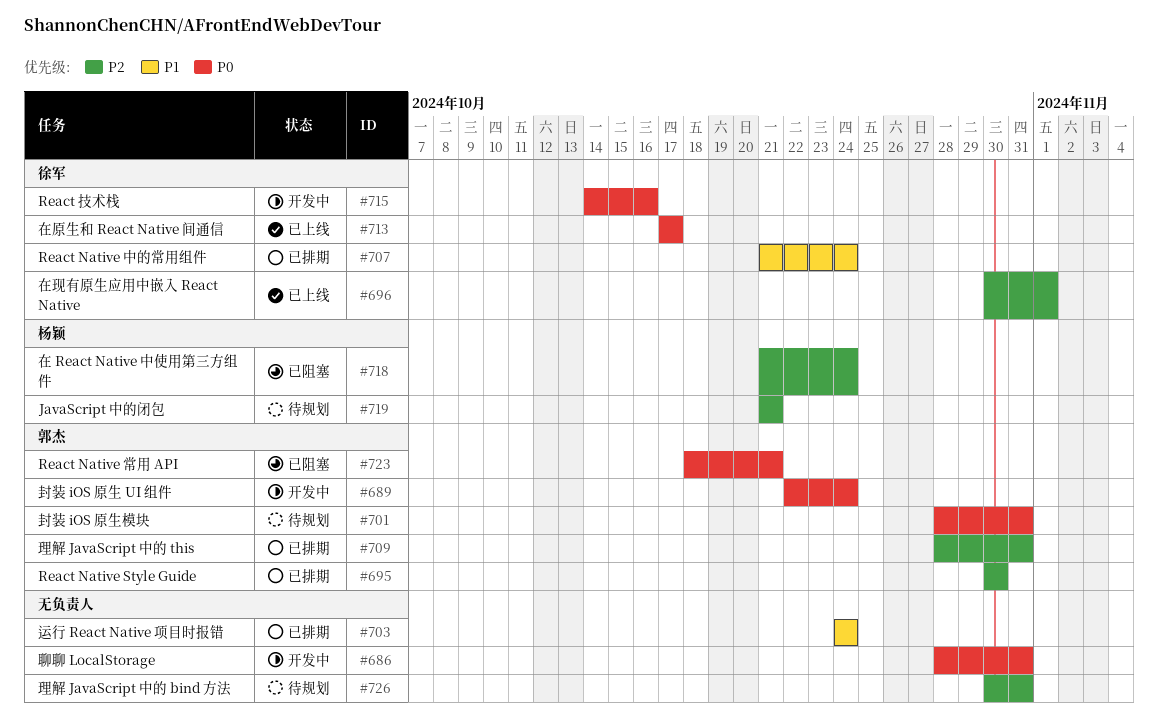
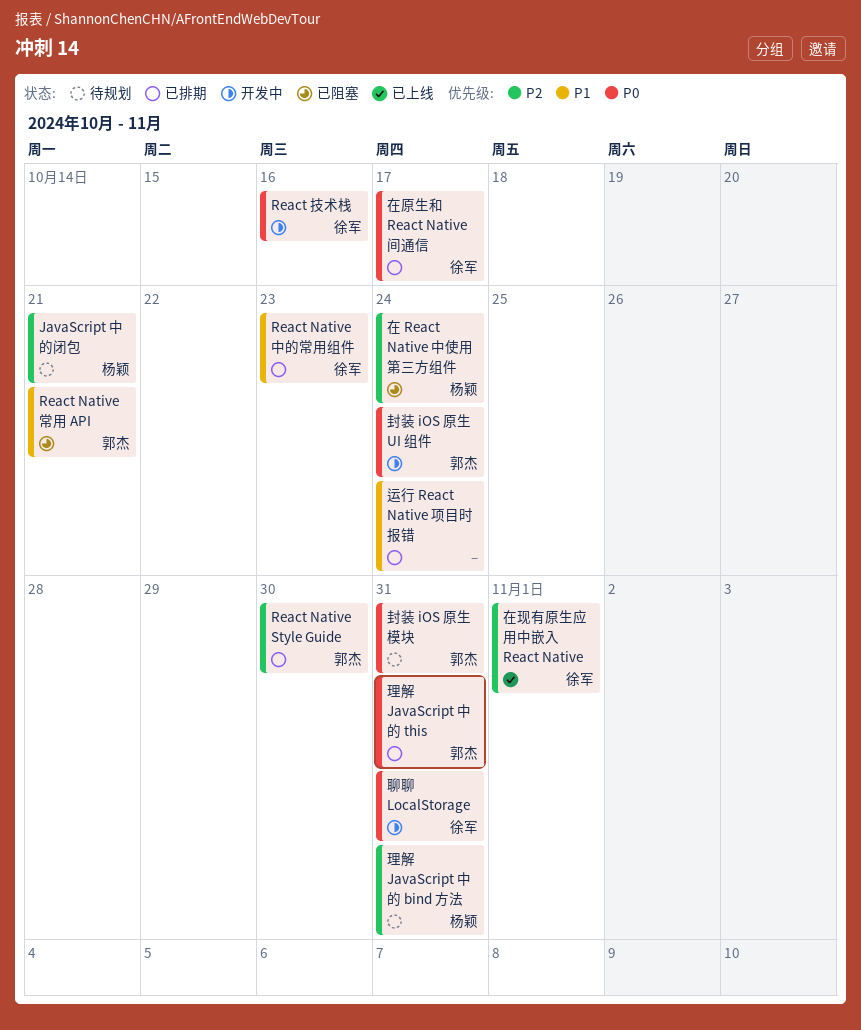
React Native 中的常用组件, due: Oct 24 -> Oct 23
React Native 常用 API, priority: P0 -> P1
在原生和 React Native 间通信, status: 已上线 -> 已排期
理解 JavaScript 中的 bind 方法, owner: none -> 杨颖
理解 JavaScript 中的 this, priority: P2 -> P0
聊聊 LocalStorage, owner: none -> 徐军

